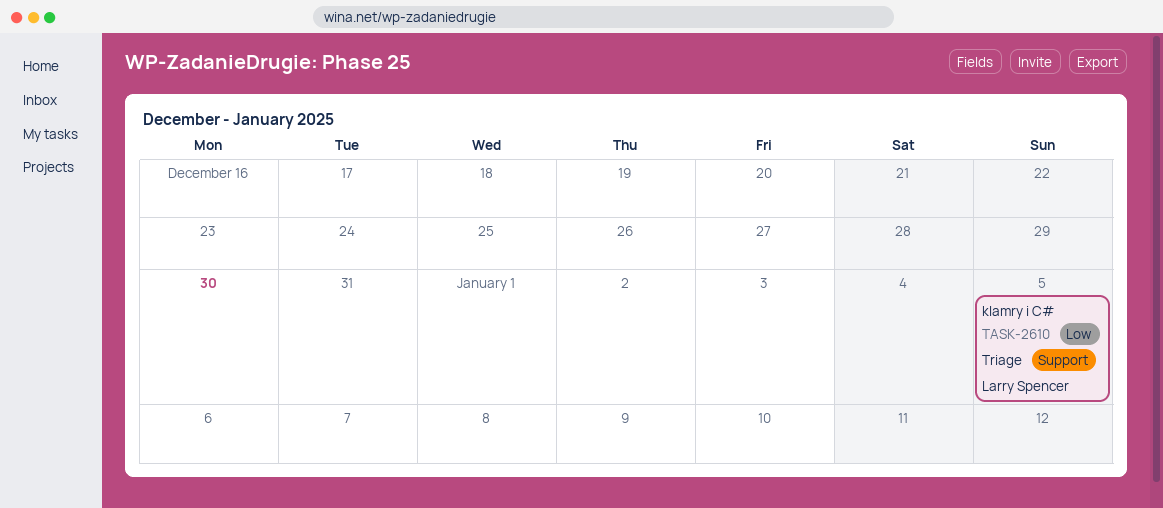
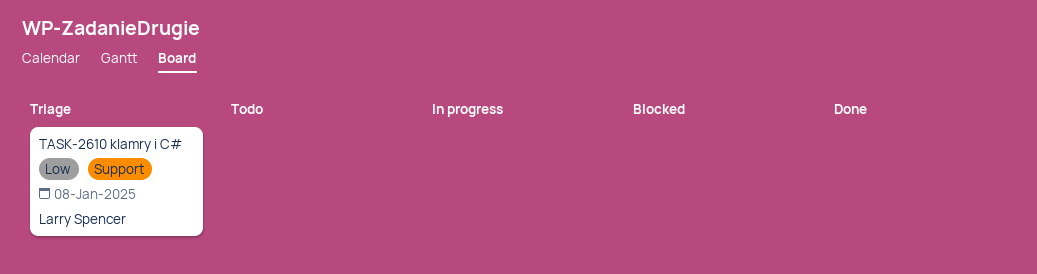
TASK-2610, due: Jan 5 -> Jan 8

